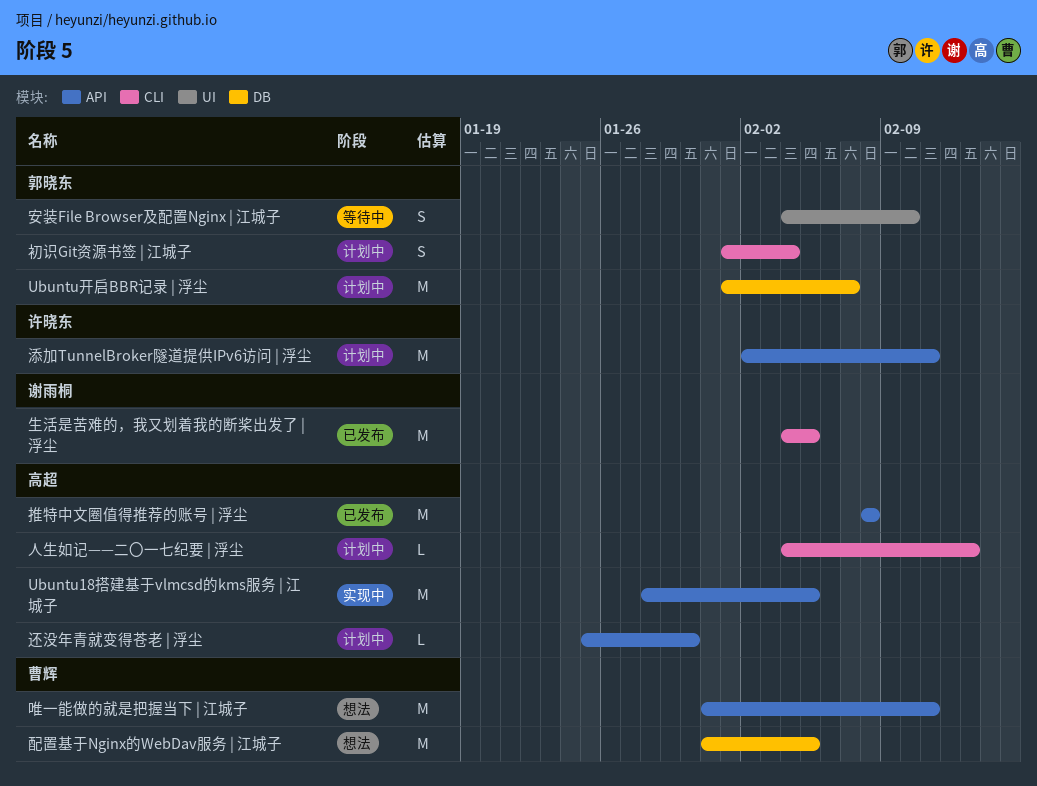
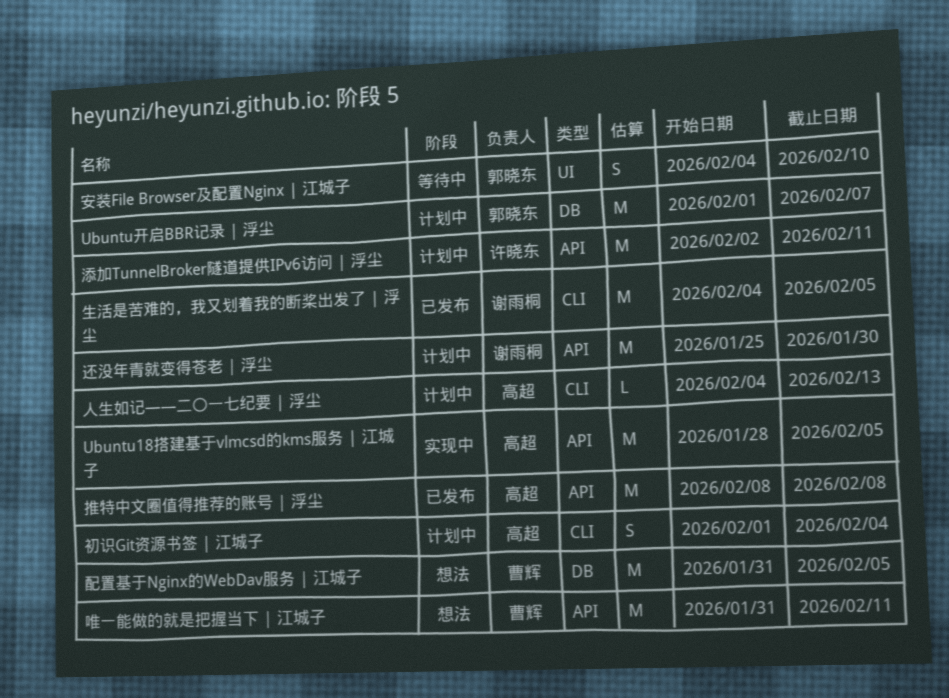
初识Git资源书签 | 江城子, owner: 郭晓东 -> 高超
还没年青就变得苍老 | 浮尘, owner: 高超 -> 谢雨桐
还没年青就变得苍老 | 浮尘, estimate: L -> M

